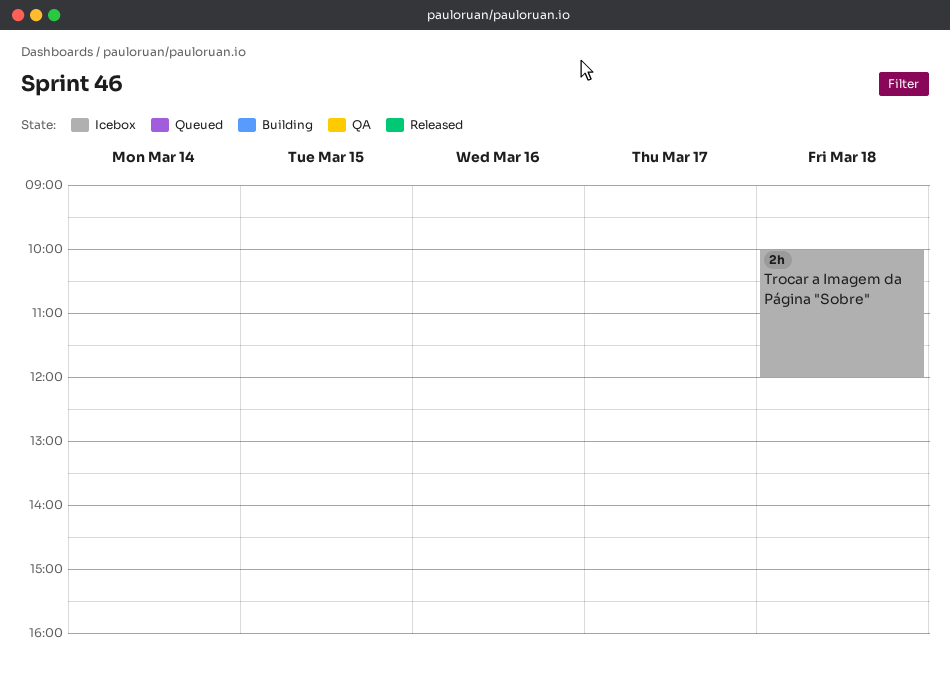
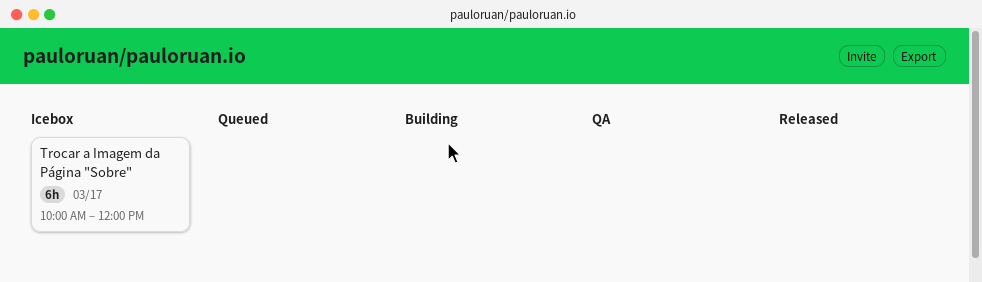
Trocar a Imagem da Página "Sobre", estimate: 2h -> 6h
Trocar a Imagem da Página "Sobre", day: Mar 18 -> Mar 17

